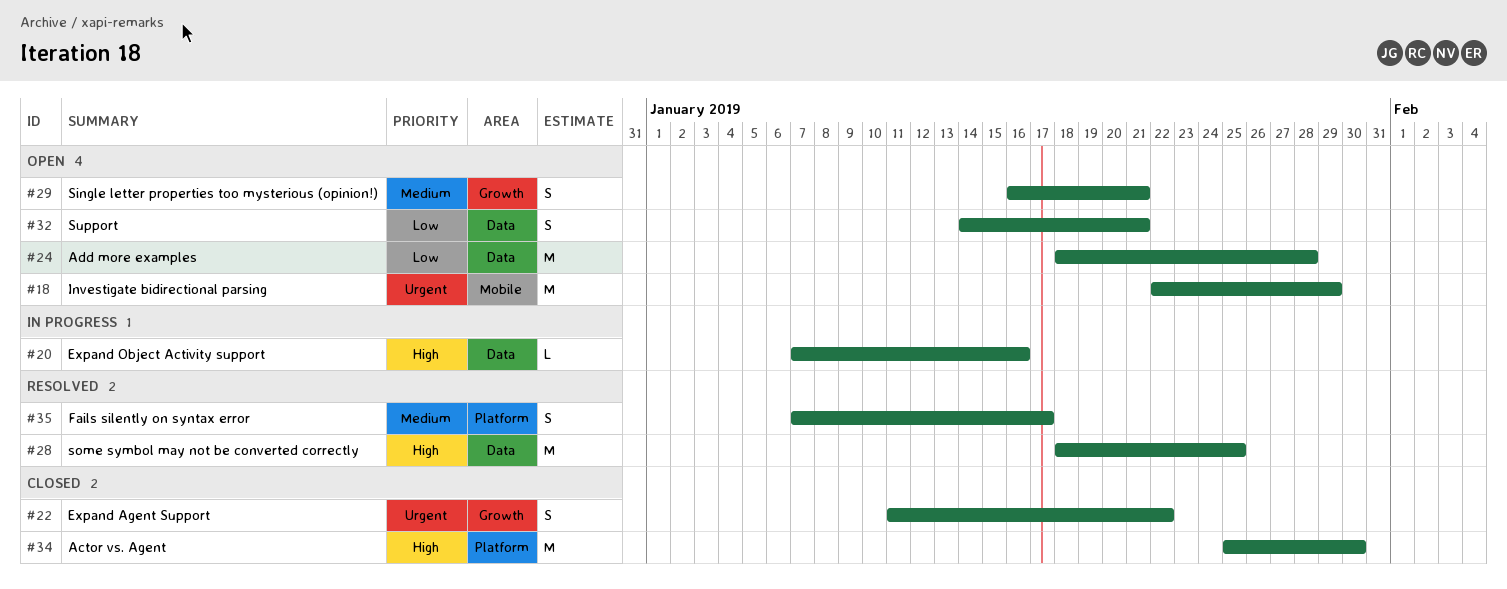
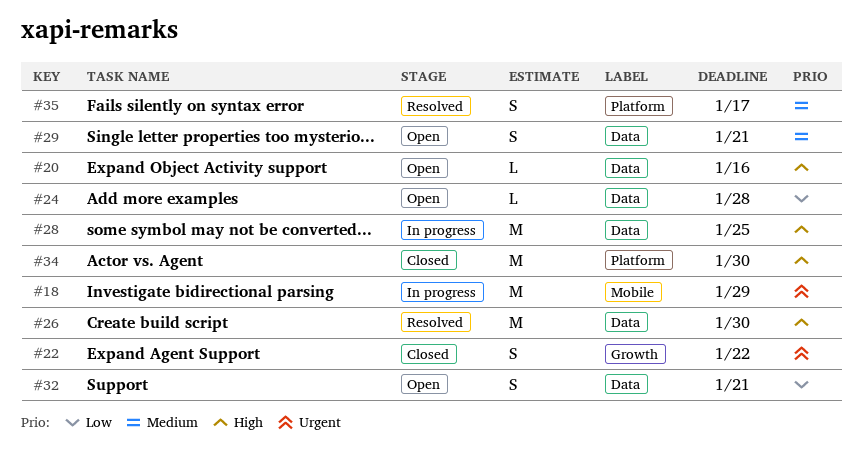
#18, status: Open -> In progress
#20, status: In progress -> Open
#24, estimate: M -> L
#26: none -> present
#28, status: Resolved -> In progress
#29, label: Growth -> Data

